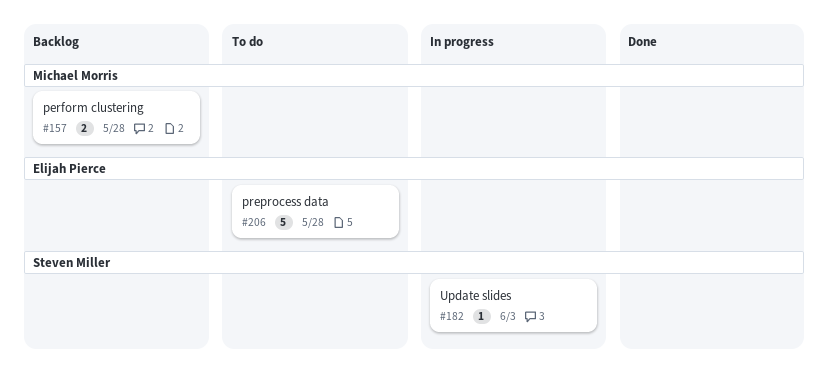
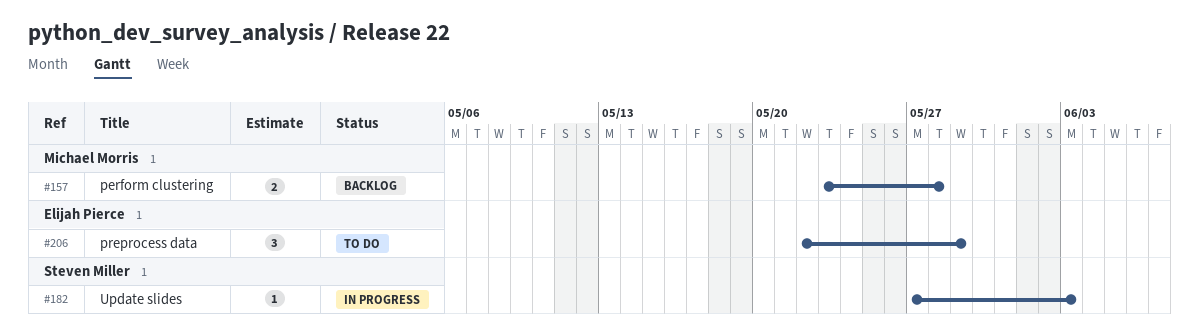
#206, estimate: 5 -> 3
#206, due: May 28 -> May 29

